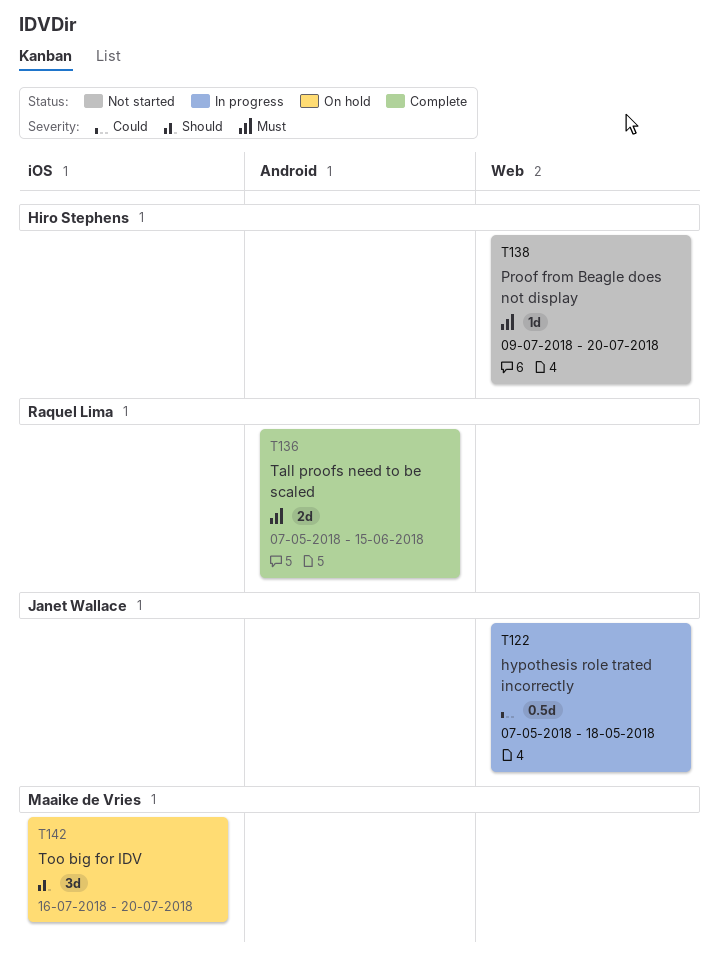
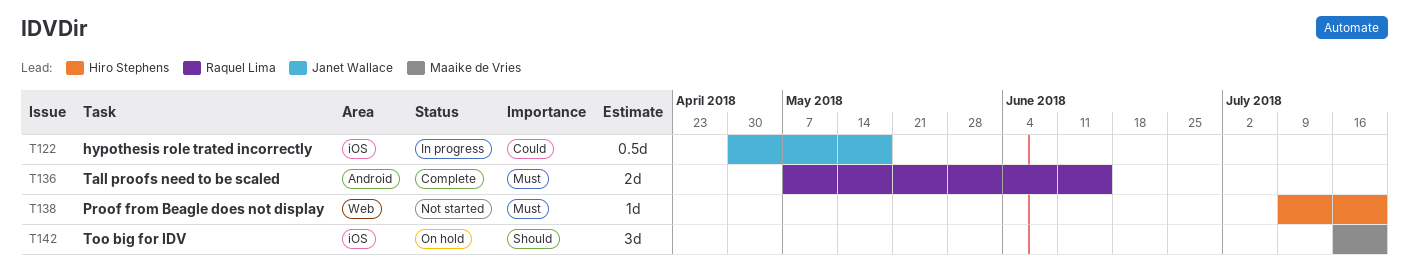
T122, label: Web -> iOS
T122, start: May 7 -> Apr 30

